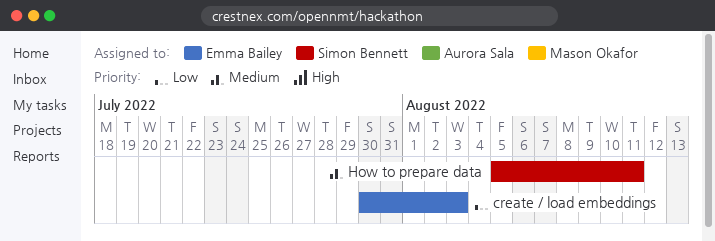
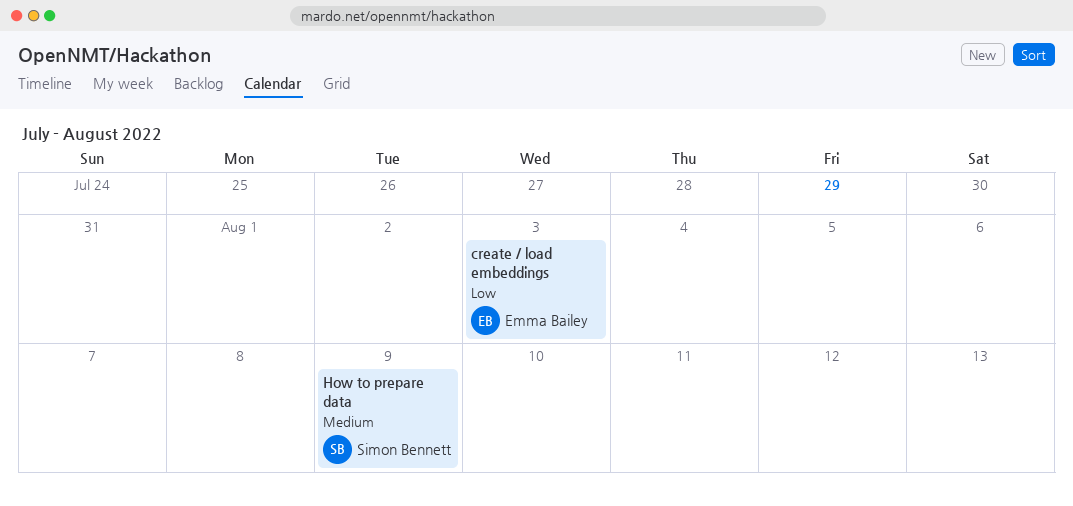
How to prepare data, due: Aug 11 -> Aug 9

